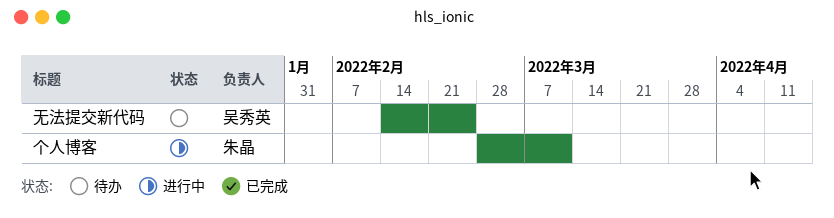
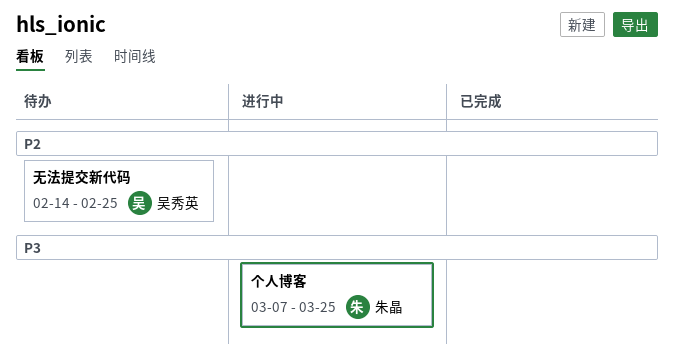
个人博客, start: Feb 28 -> Mar 7
个人博客, due: Mar 11 -> Mar 25

